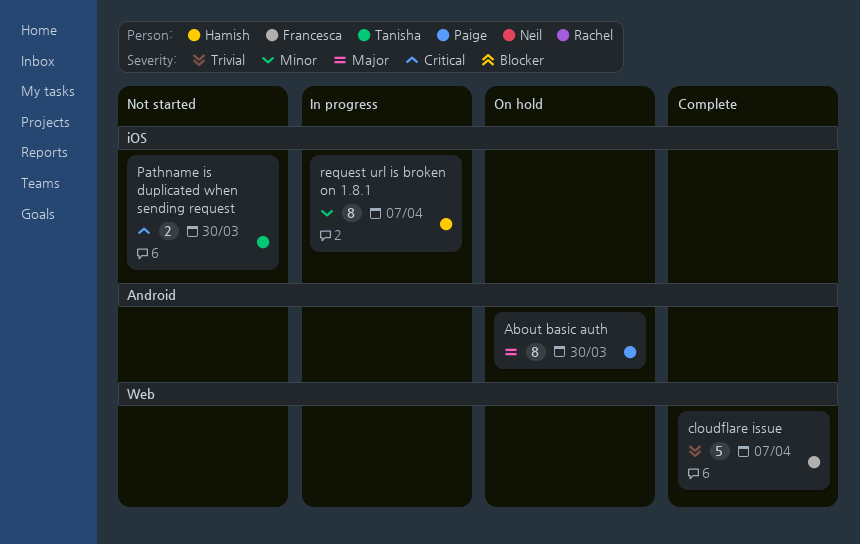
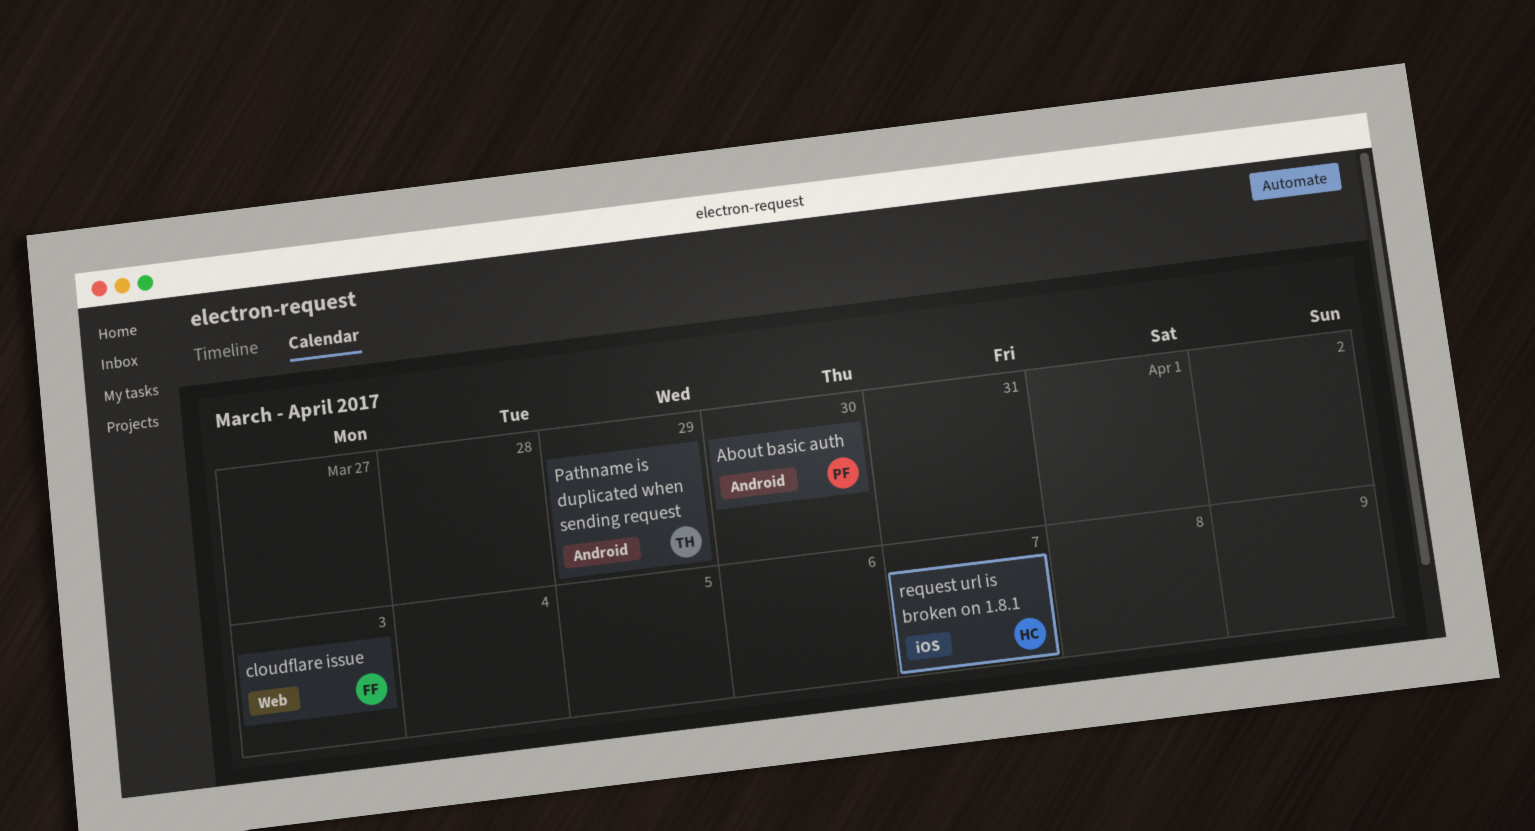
cloudflare issue, due: Apr 7 -> Apr 3
Pathname is duplicated when sending request, label: iOS -> Android
Pathname is duplicated when sending request, due: Mar 30 -> Mar 29

